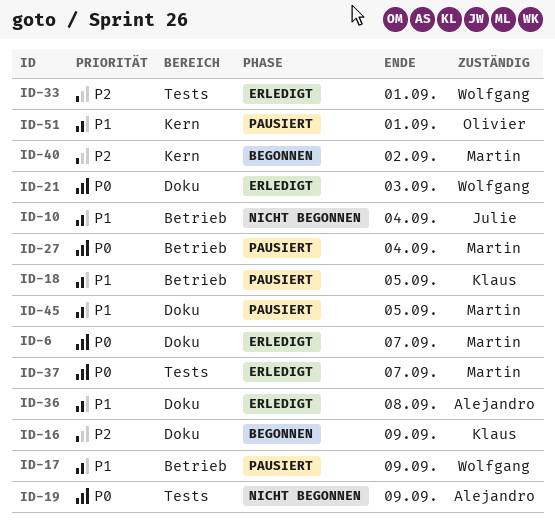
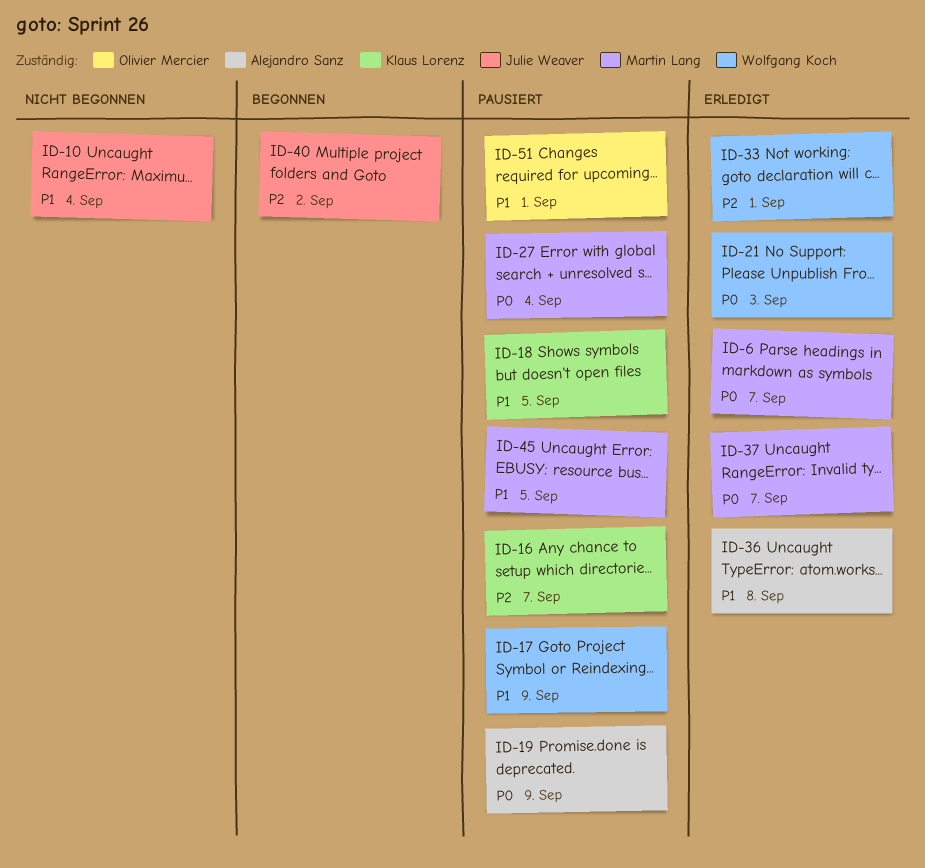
ID-16, status: Begonnen -> Pausiert
ID-16, due: Sep 9 -> Sep 7
ID-19, status: Nicht begonnen -> Pausiert
ID-40, owner: Martin Lang -> Julie Weaver

